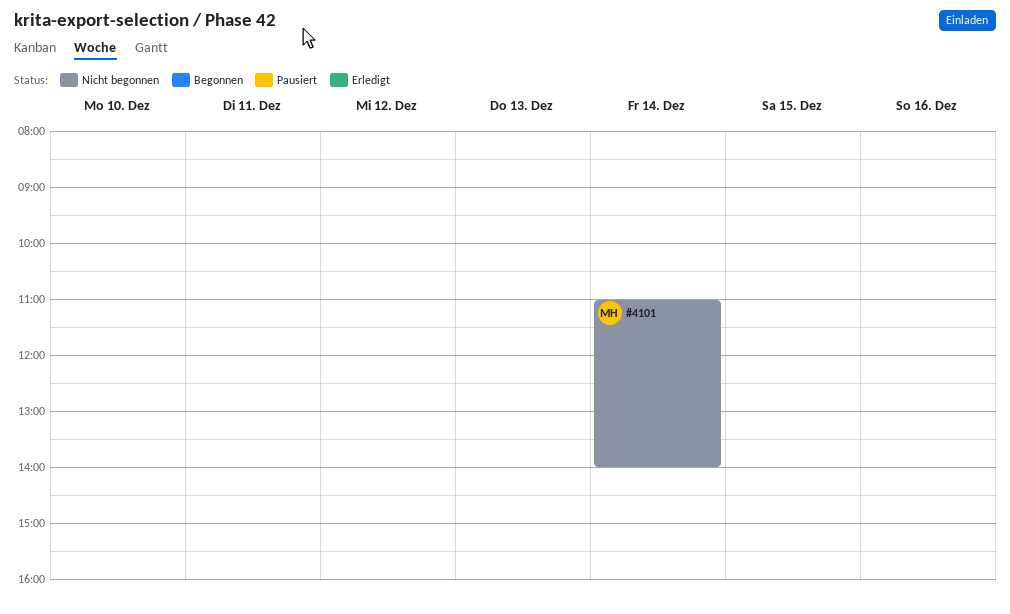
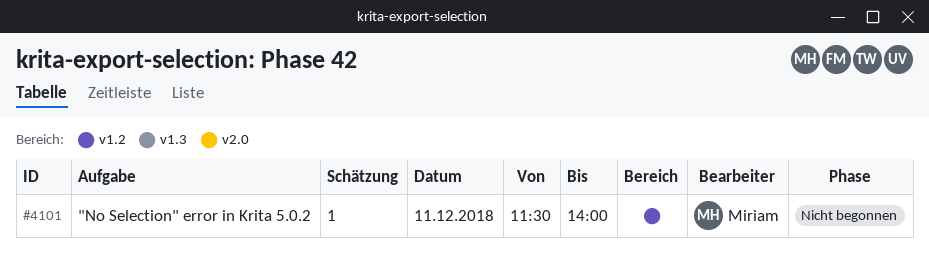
#4101, day: Dec 14 -> Dec 11
#4101, begins: 11:00 -> 11:30

